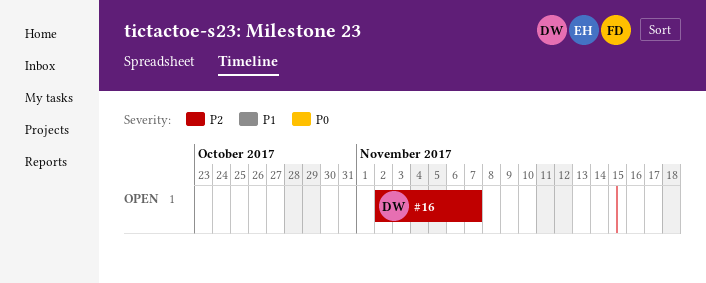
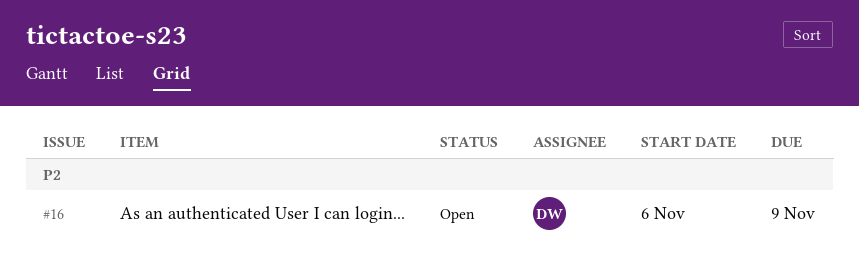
#16, start: Nov 2 -> Nov 6
#16, due: Nov 7 -> Nov 9

